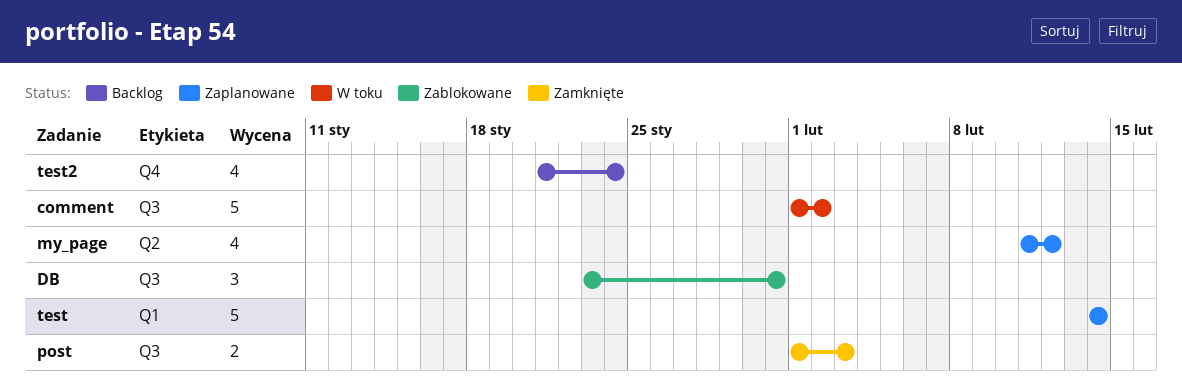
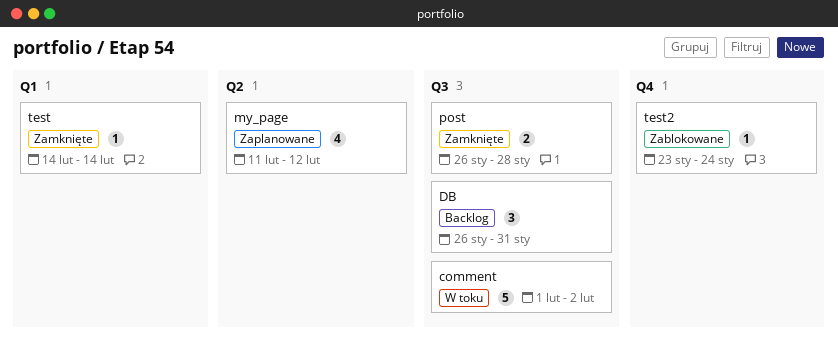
DB, status: Zablokowane -> Backlog
DB, start: Jan 23 -> Jan 26
post, start: Feb 1 -> Jan 26
post, due: Feb 3 -> Jan 28
test, status: Zaplanowane -> Zamknięte
test, estimate: 5 -> 1
test2, status: Backlog -> Zablokowane
test2, estimate: 4 -> 1
test2, start: Jan 21 -> Jan 23

